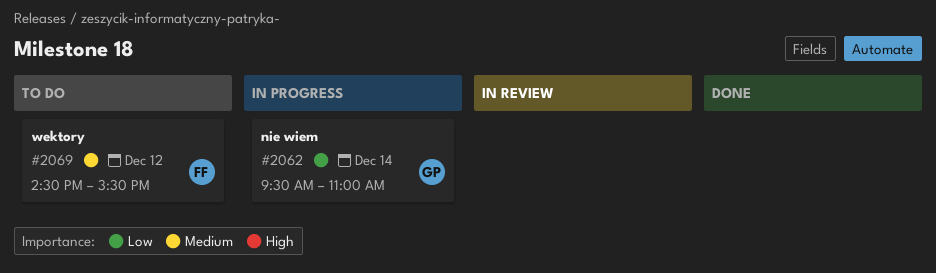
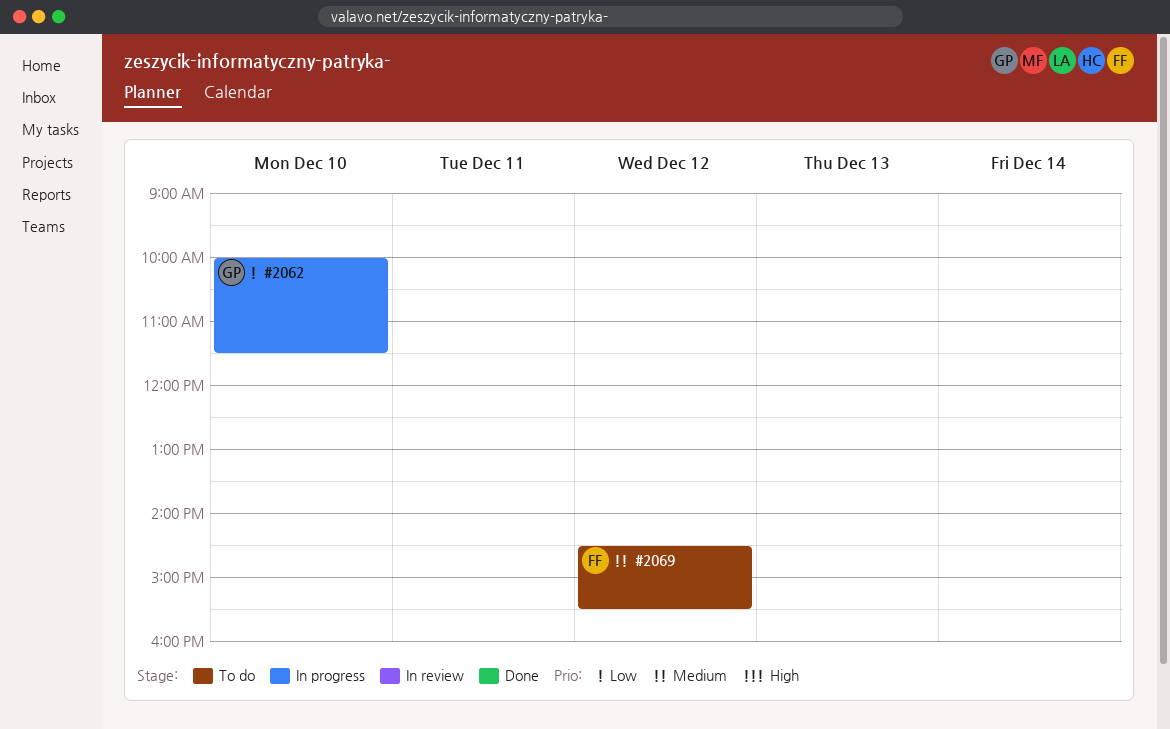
#2062, day: Dec 14 -> Dec 10
#2062, begins: 09:30 -> 10:00
#2062, ends: 11:00 -> 11:30

